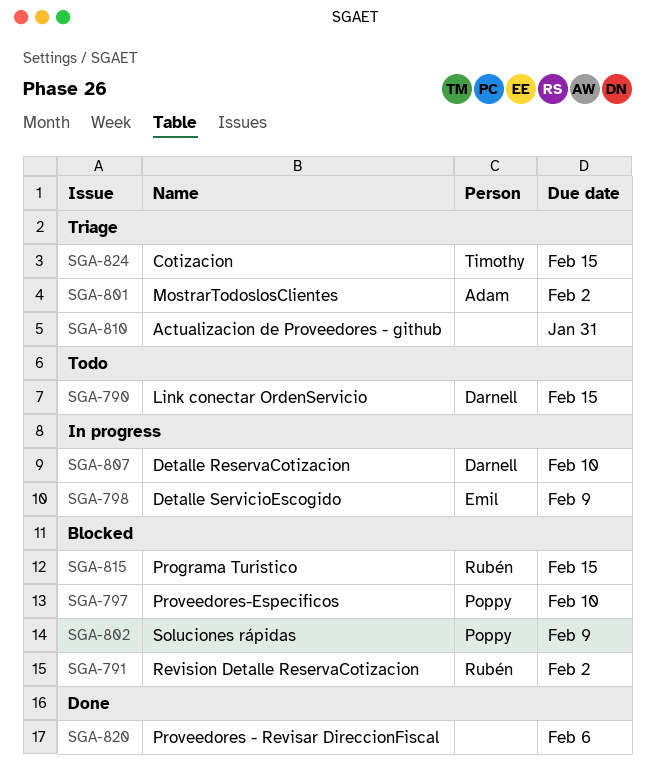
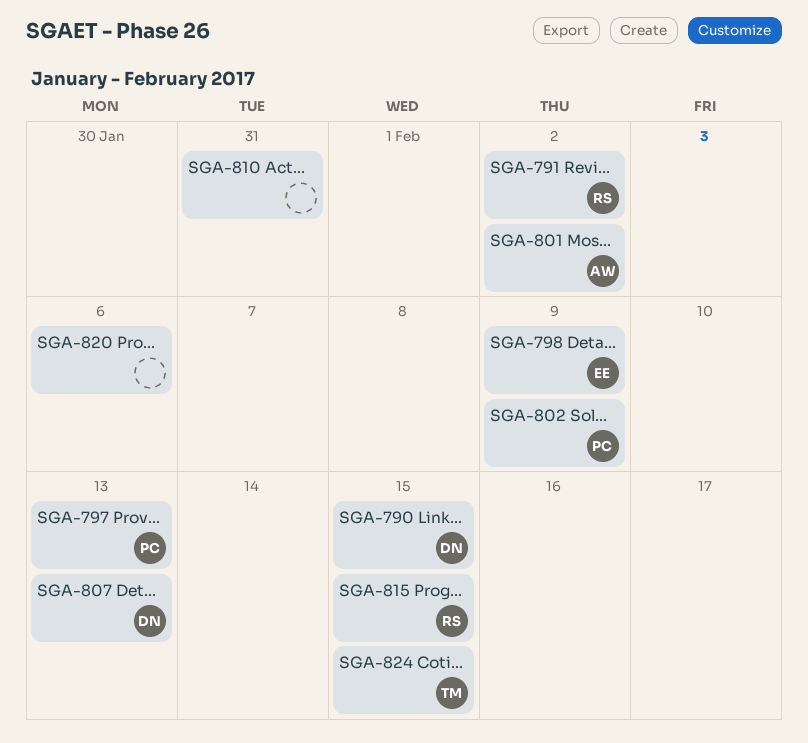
SGA-797, due: Feb 10 -> Feb 13
SGA-807, due: Feb 10 -> Feb 13

